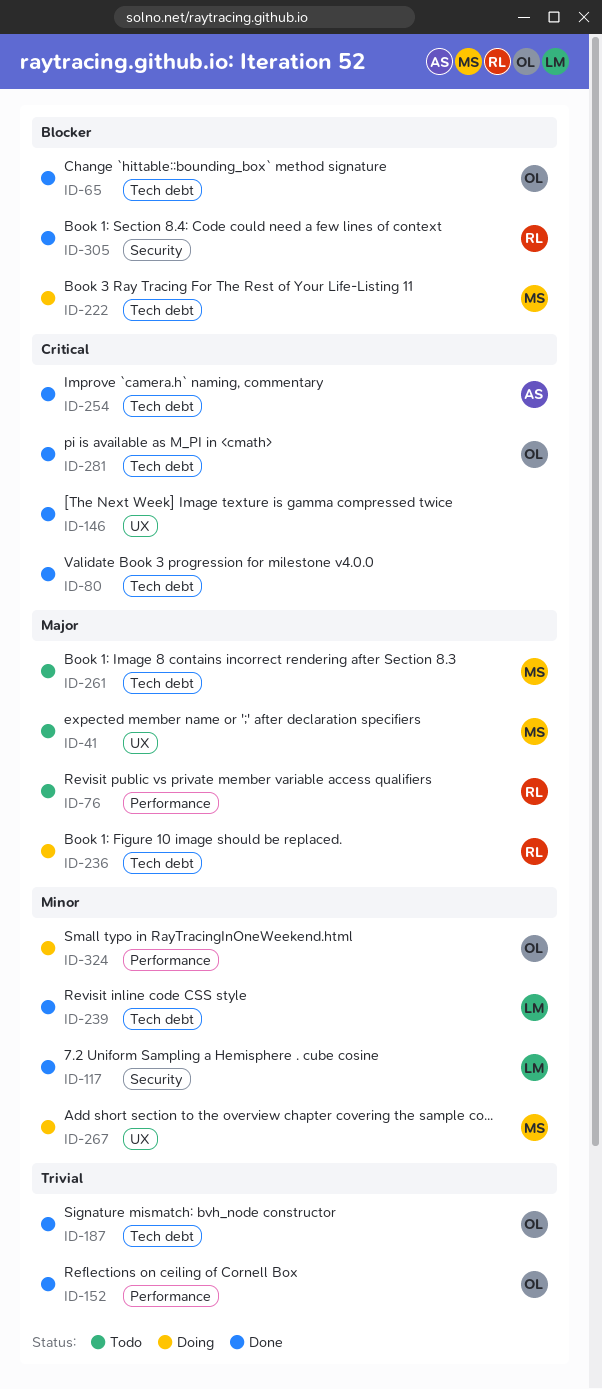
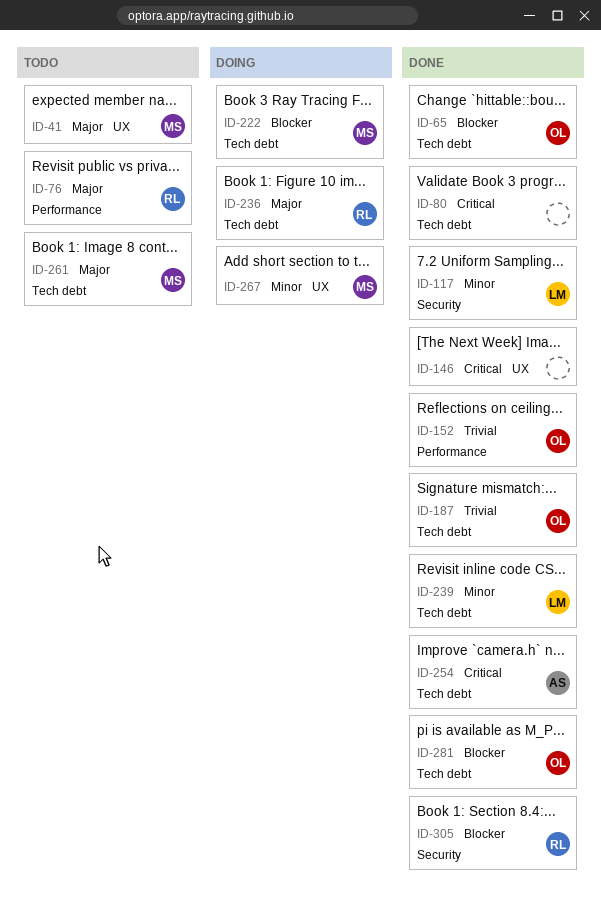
ID-281, priority: Critical -> Blocker
ID-324: present -> none

